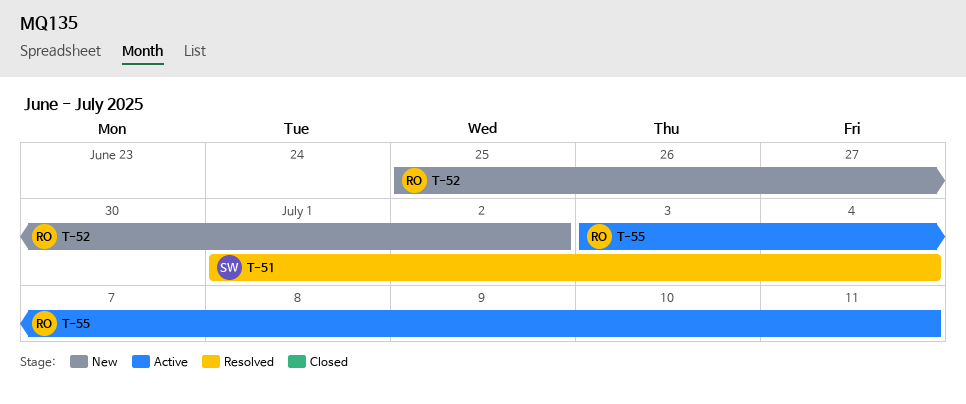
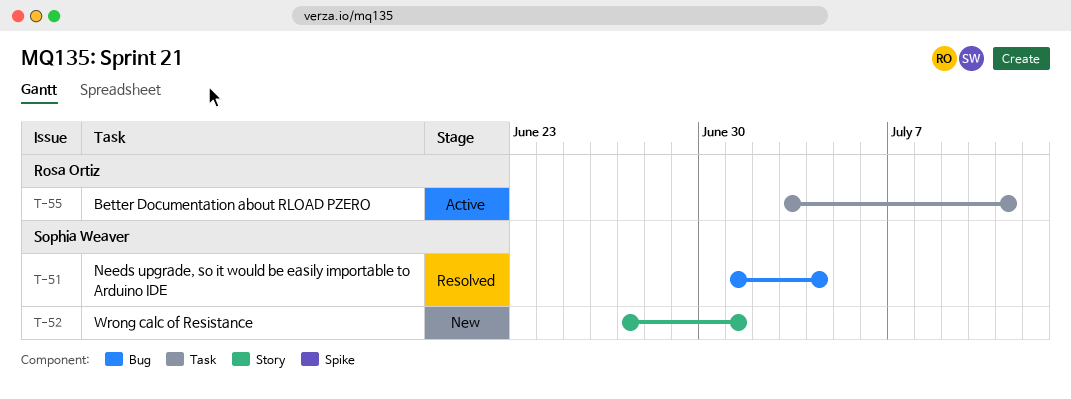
T-52, owner: Rosa Ortiz -> Sophia Weaver
T-52, start: Jun 25 -> Jun 27
T-52, due: Jul 2 -> Jul 1

